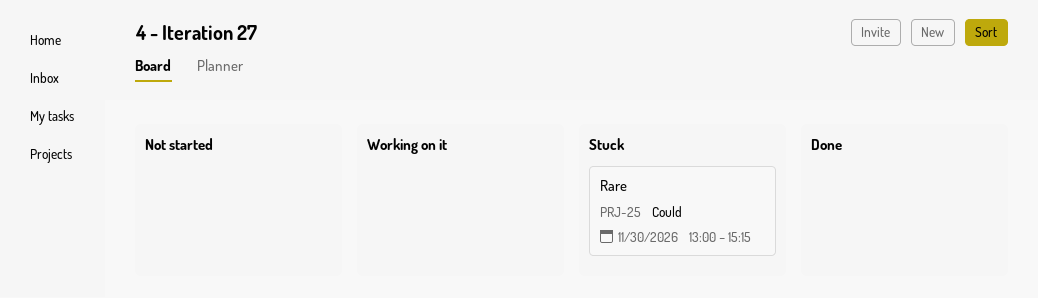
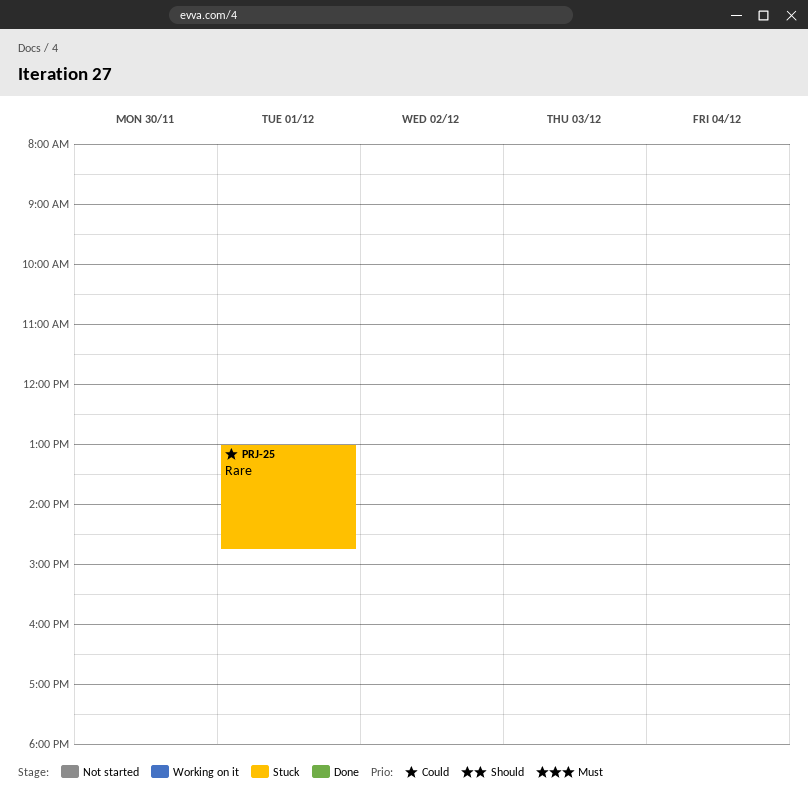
PRJ-25, day: Nov 30 -> Dec 1
PRJ-25, ends: 15:15 -> 14:45

